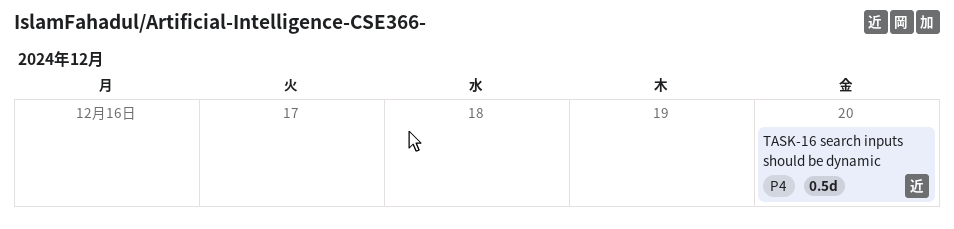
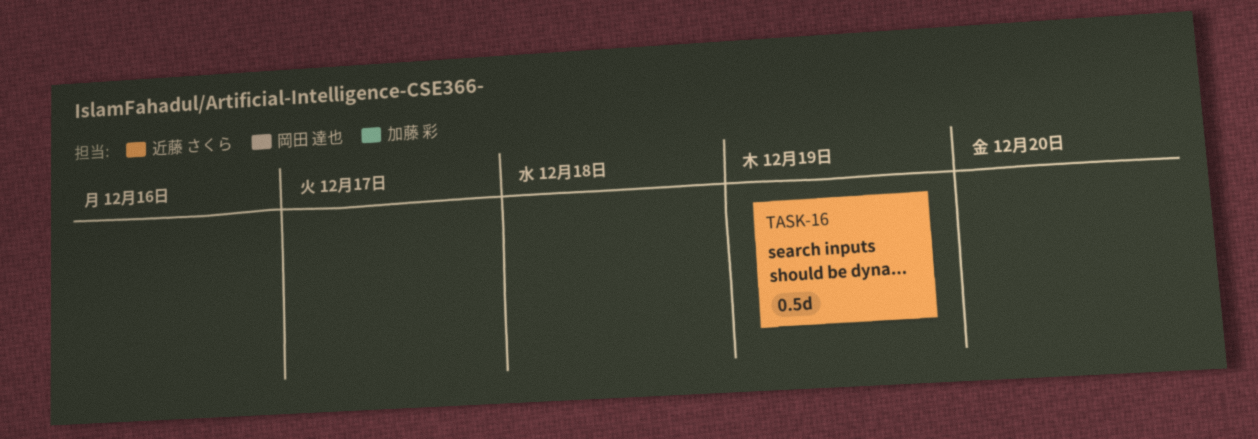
TASK-16, due: Dec 20 -> Dec 19

